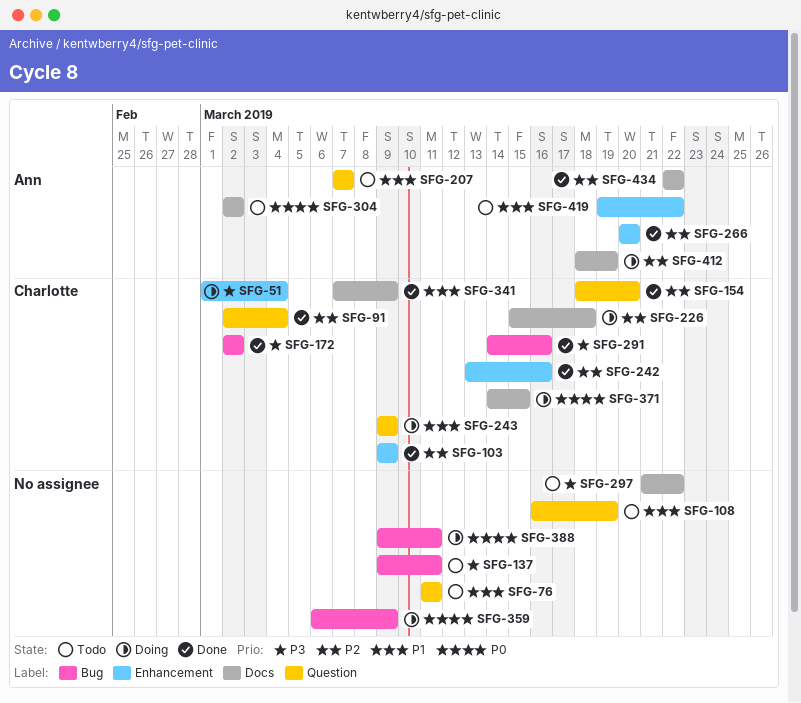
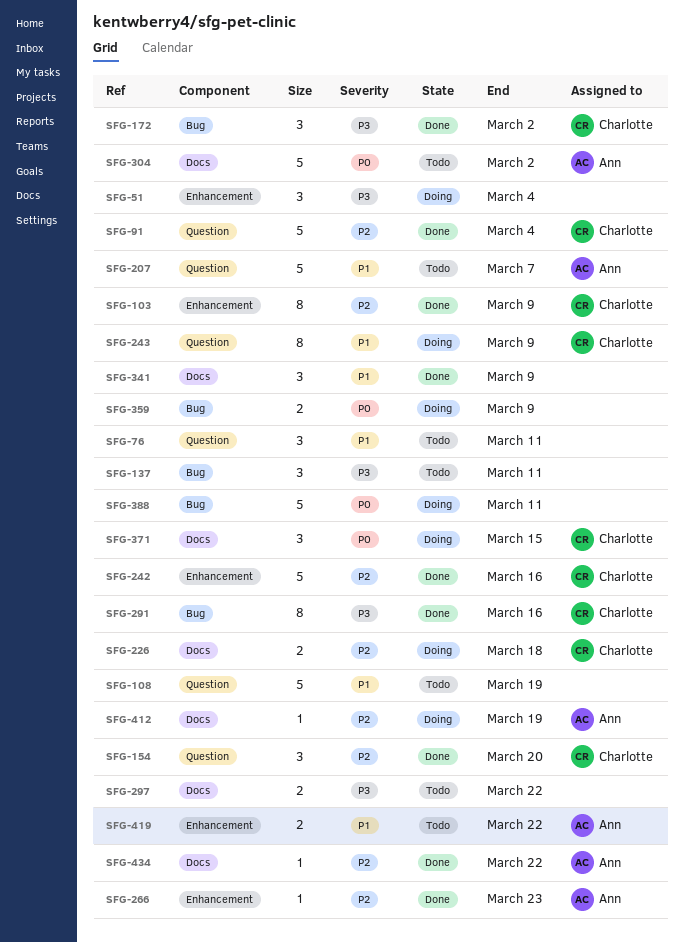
SFG-51, owner: Charlotte -> none
SFG-266, due: Mar 20 -> Mar 23
SFG-341, owner: Charlotte -> none

